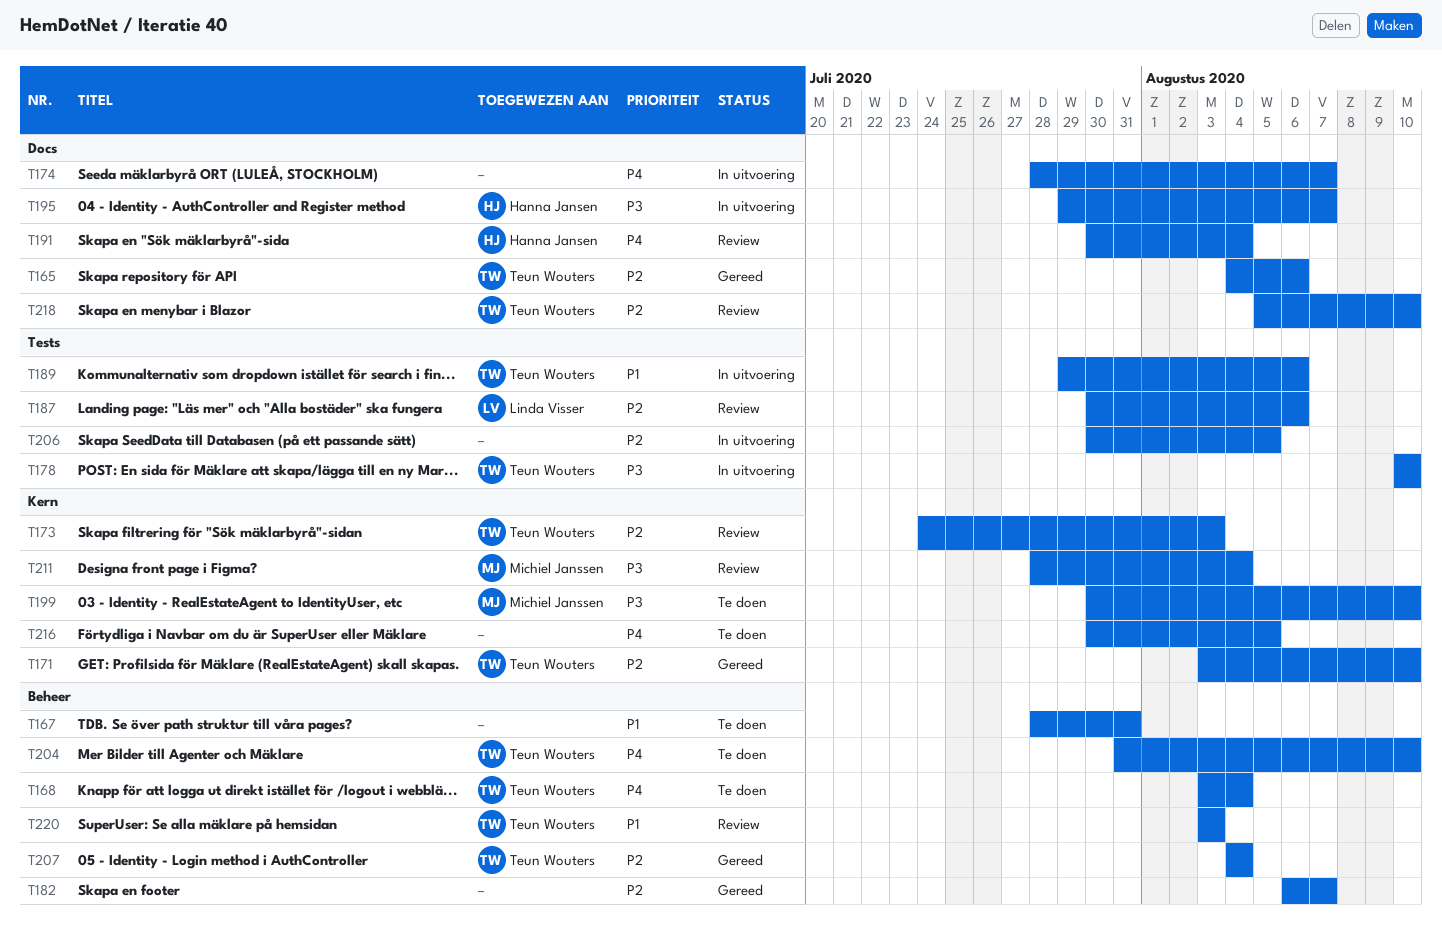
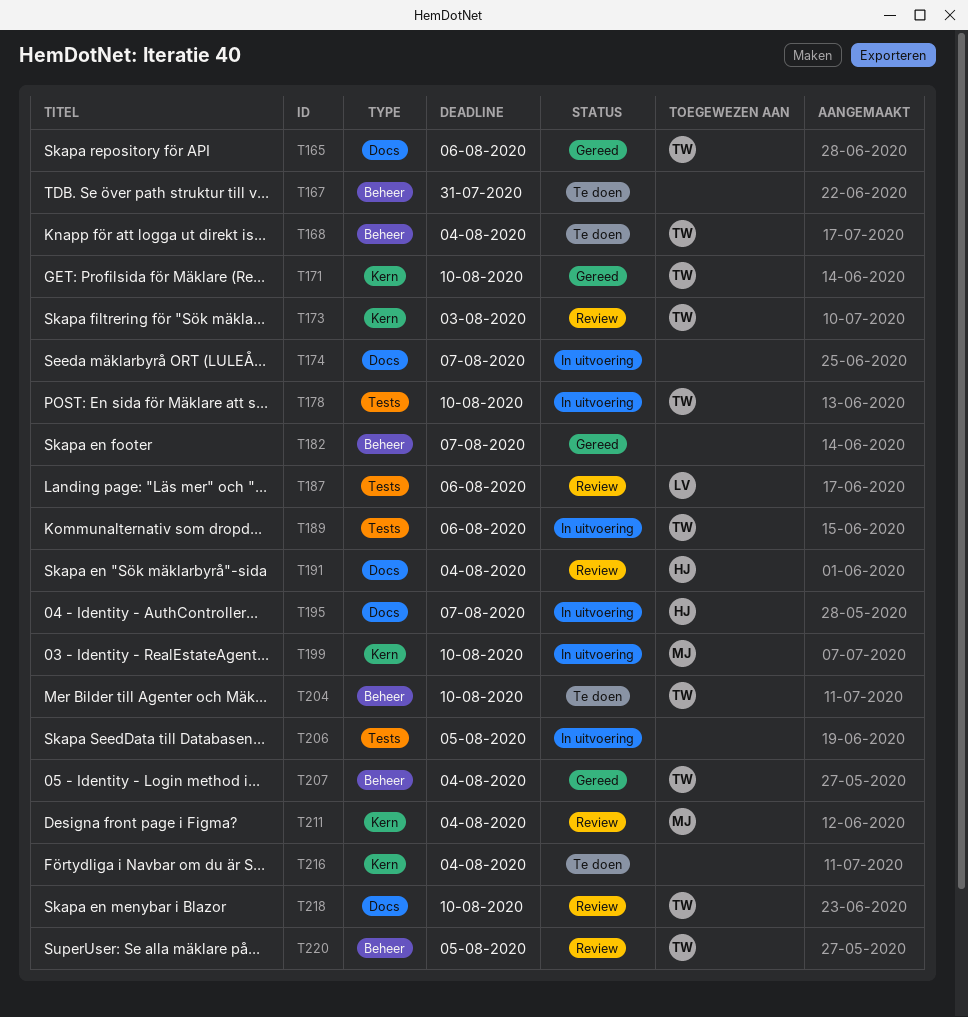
T199, status: Te doen -> In uitvoering
T216, due: Aug 5 -> Aug 4
T220, due: Aug 3 -> Aug 5

